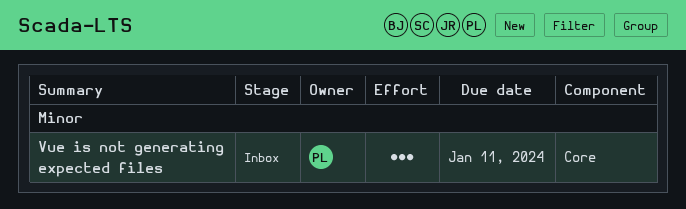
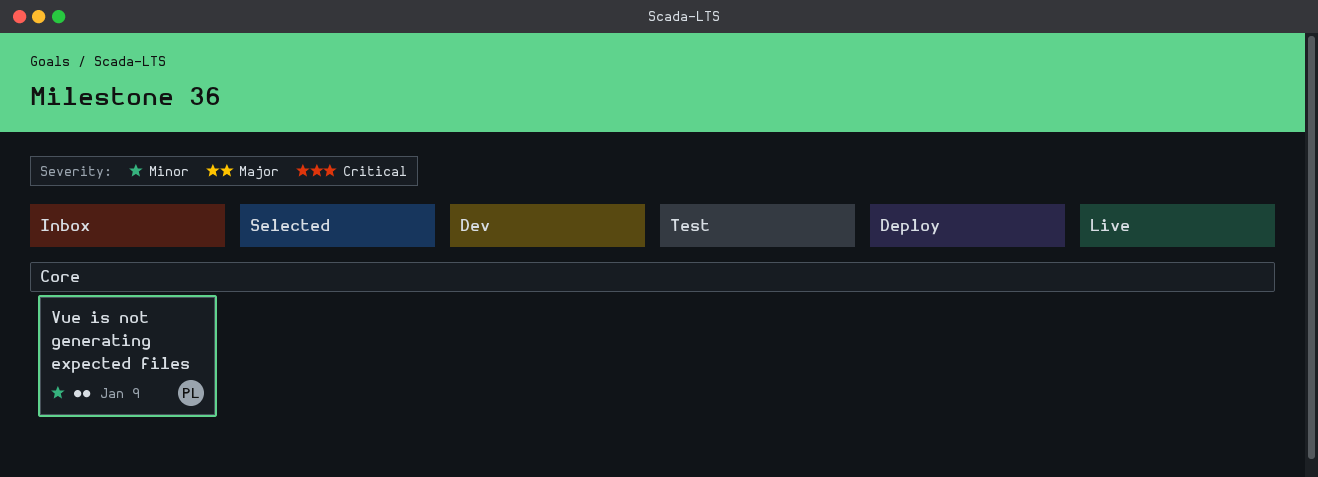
Vue is not generating expected files, estimate: 3 -> 2
Vue is not generating expected files, due: Jan 11 -> Jan 9

